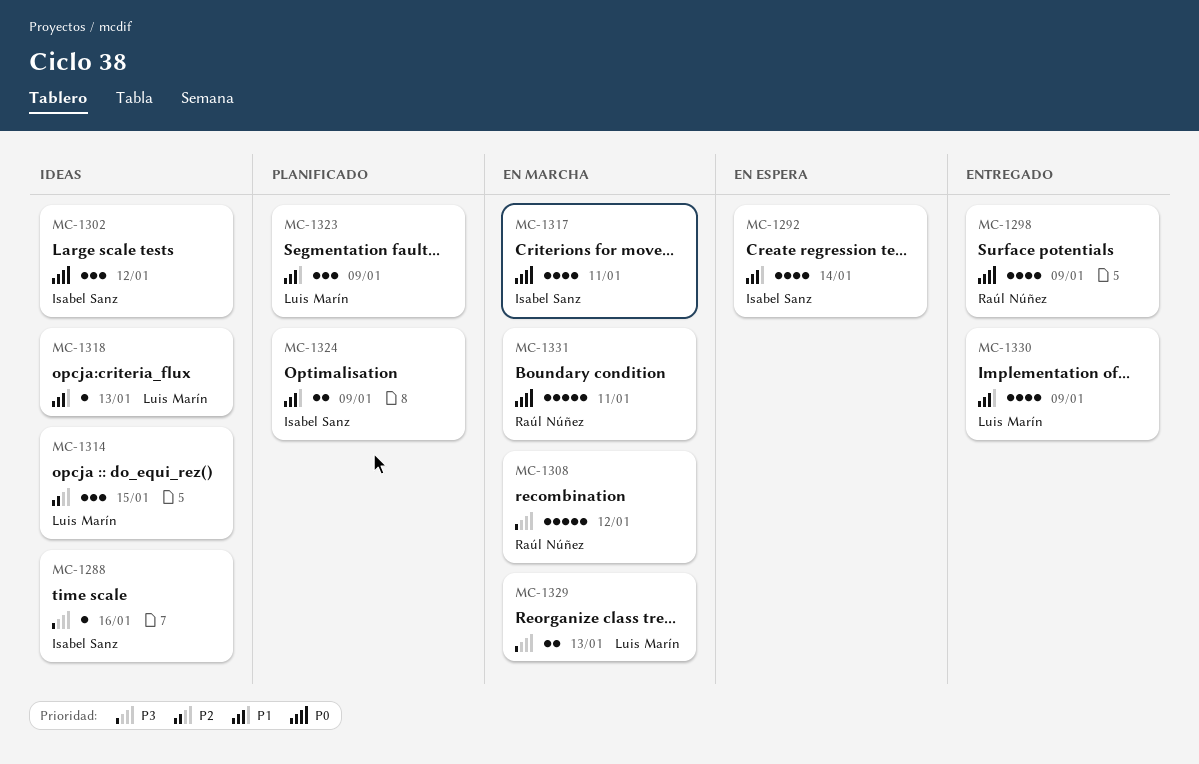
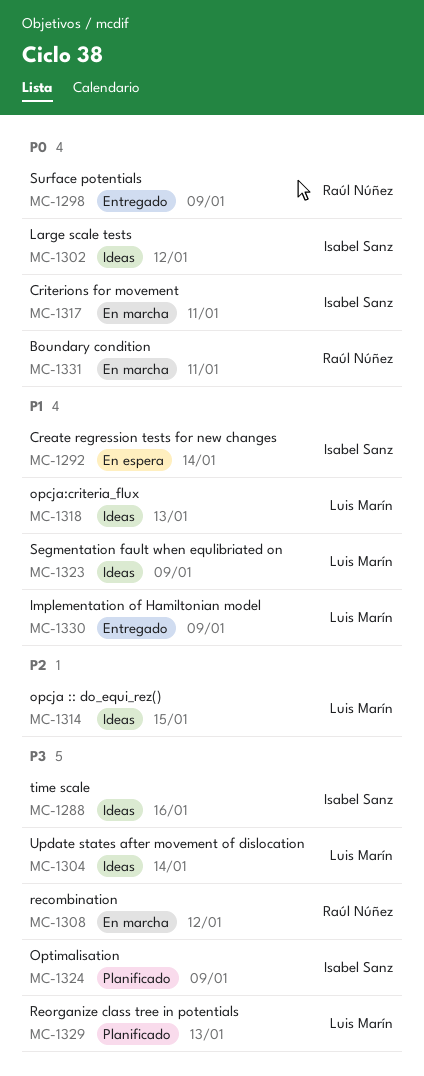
MC-1304: none -> present
MC-1323, status: Planificado -> Ideas
MC-1324, priority: P1 -> P3
MC-1329, status: En marcha -> Planificado

